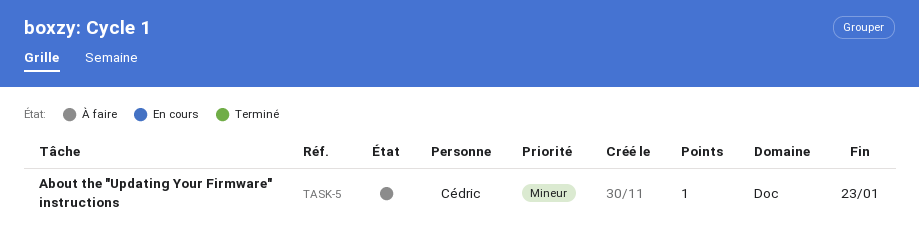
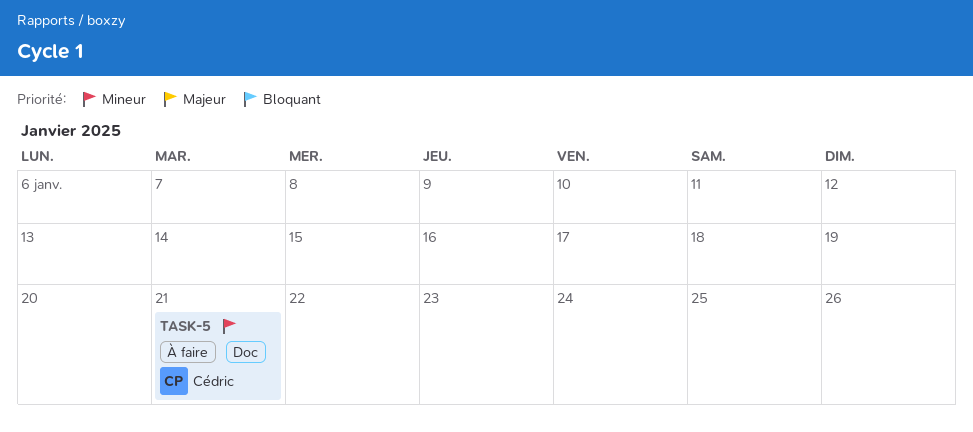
TASK-5, due: Jan 23 -> Jan 21

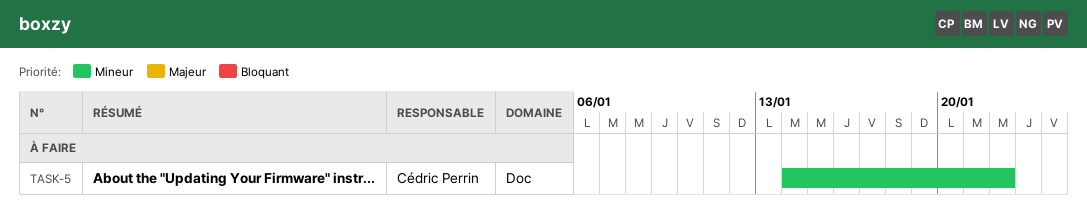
TASK-5, due: Jan 21 -> Jan 22

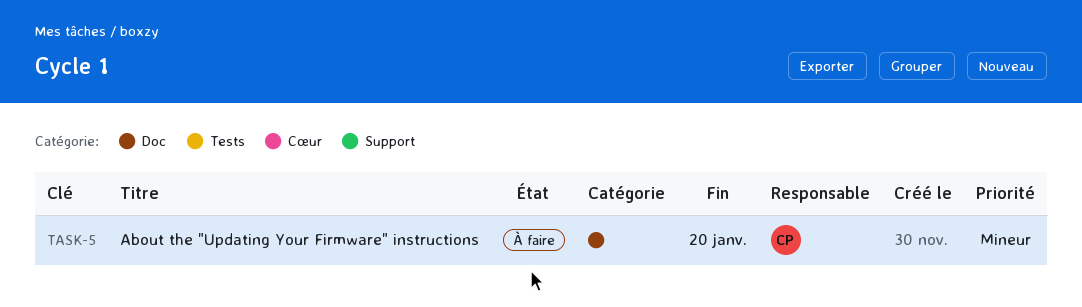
TASK-5, due: Jan 22 -> Jan 20

